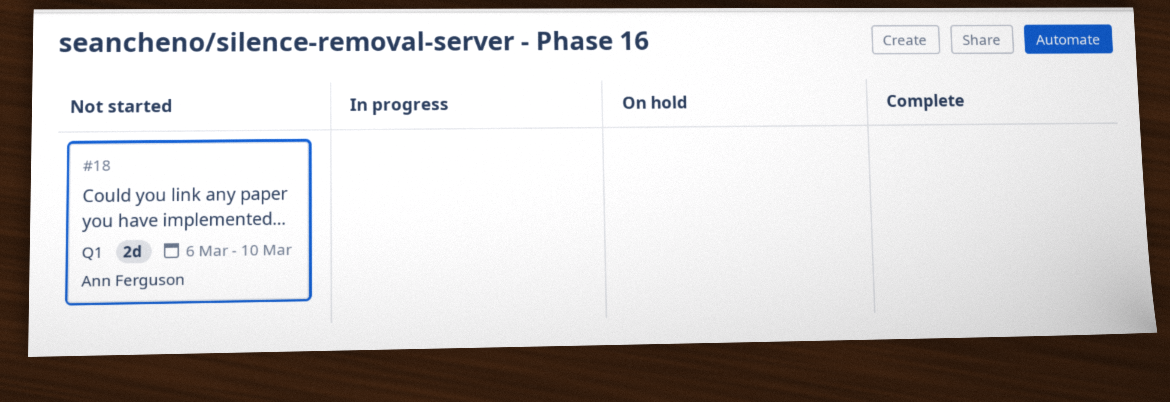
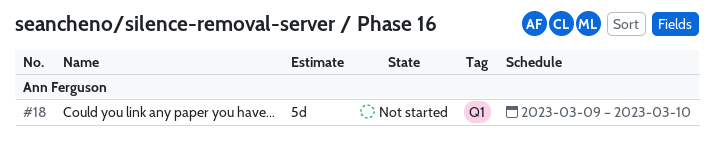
#18, estimate: 2d -> 5d
#18, start: Mar 6 -> Mar 9

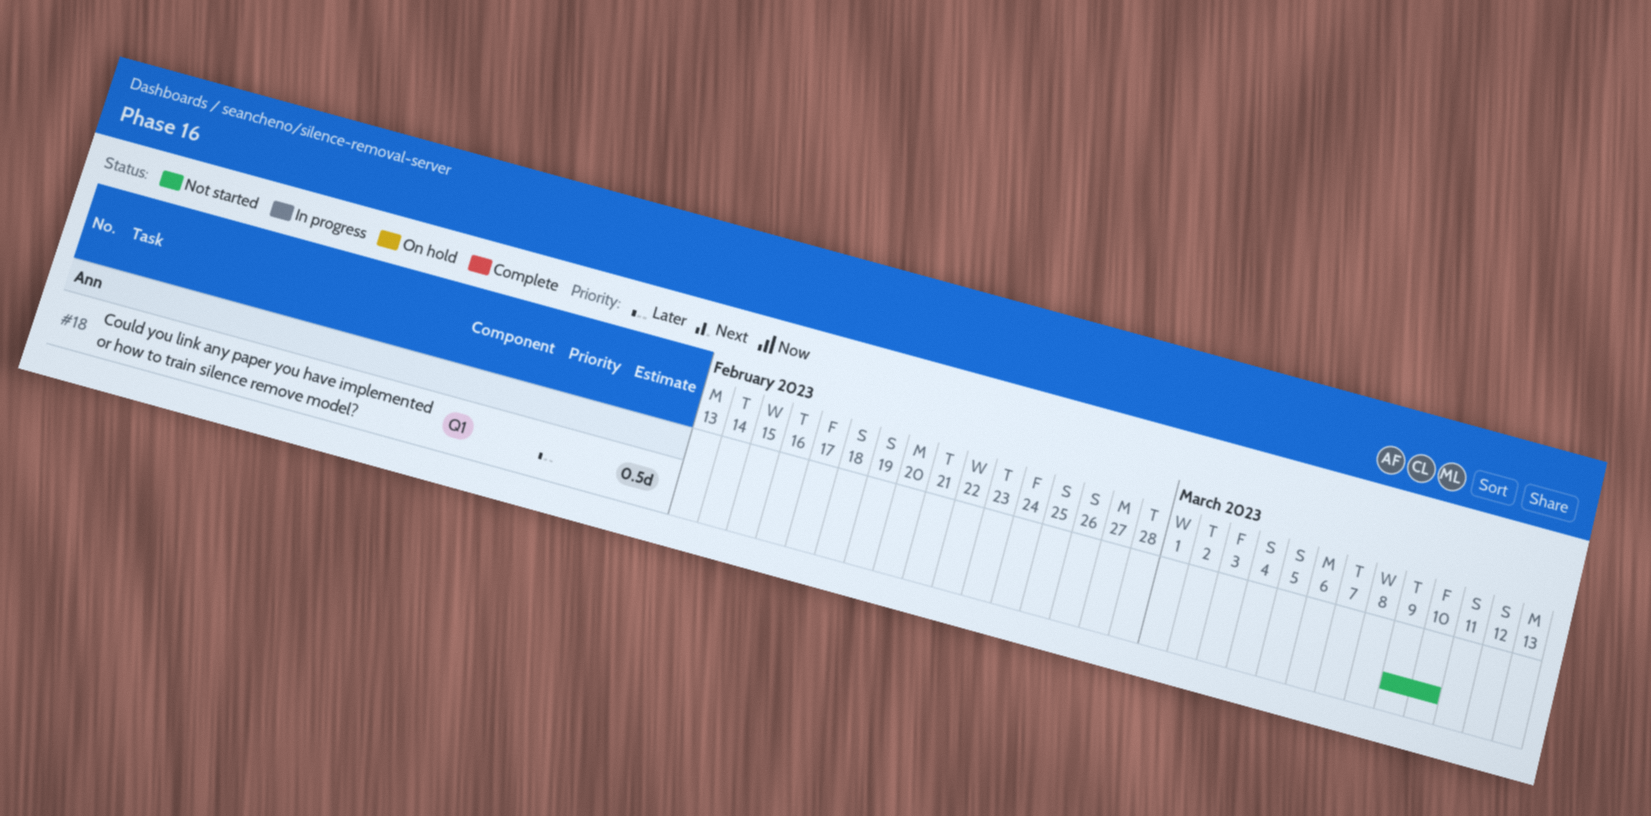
#18, estimate: 5d -> 0.5d

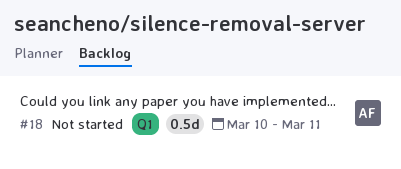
#18, start: Mar 9 -> Mar 10
#18, due: Mar 10 -> Mar 11

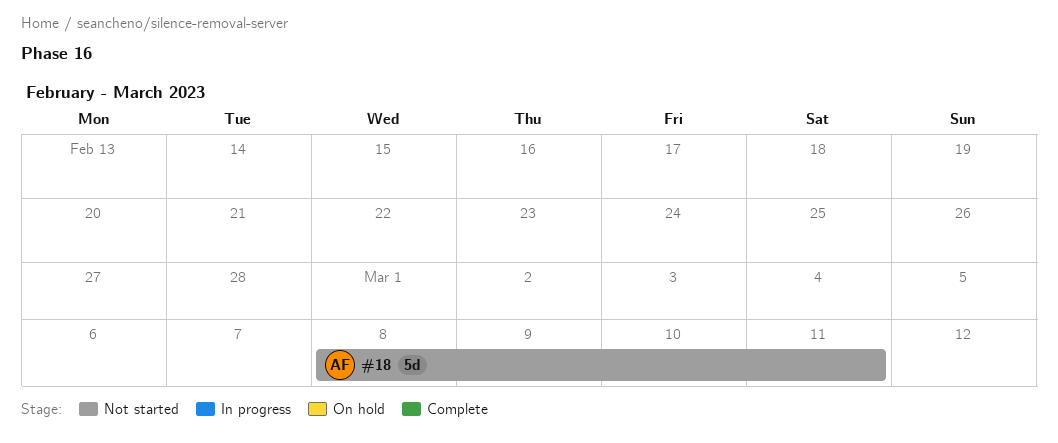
#18, estimate: 0.5d -> 5d
#18, start: Mar 10 -> Mar 8

